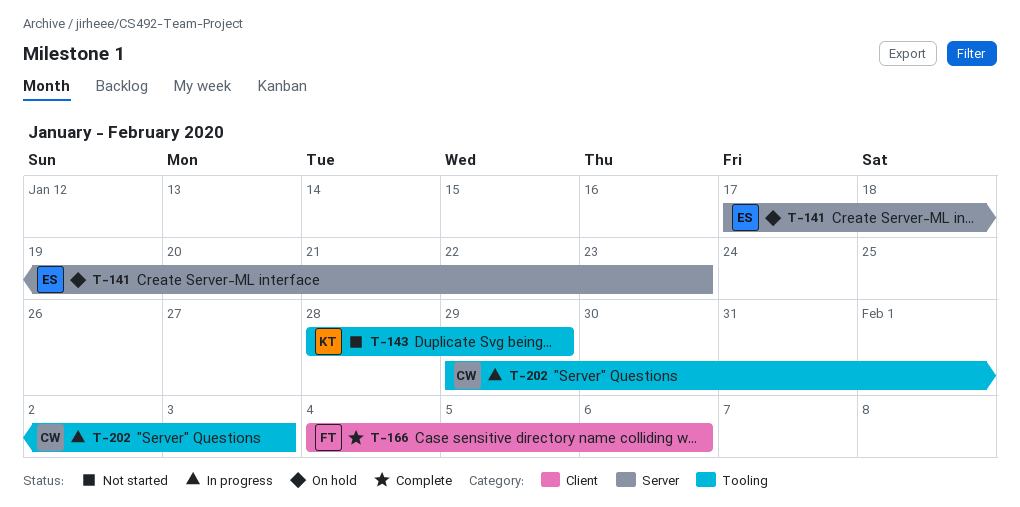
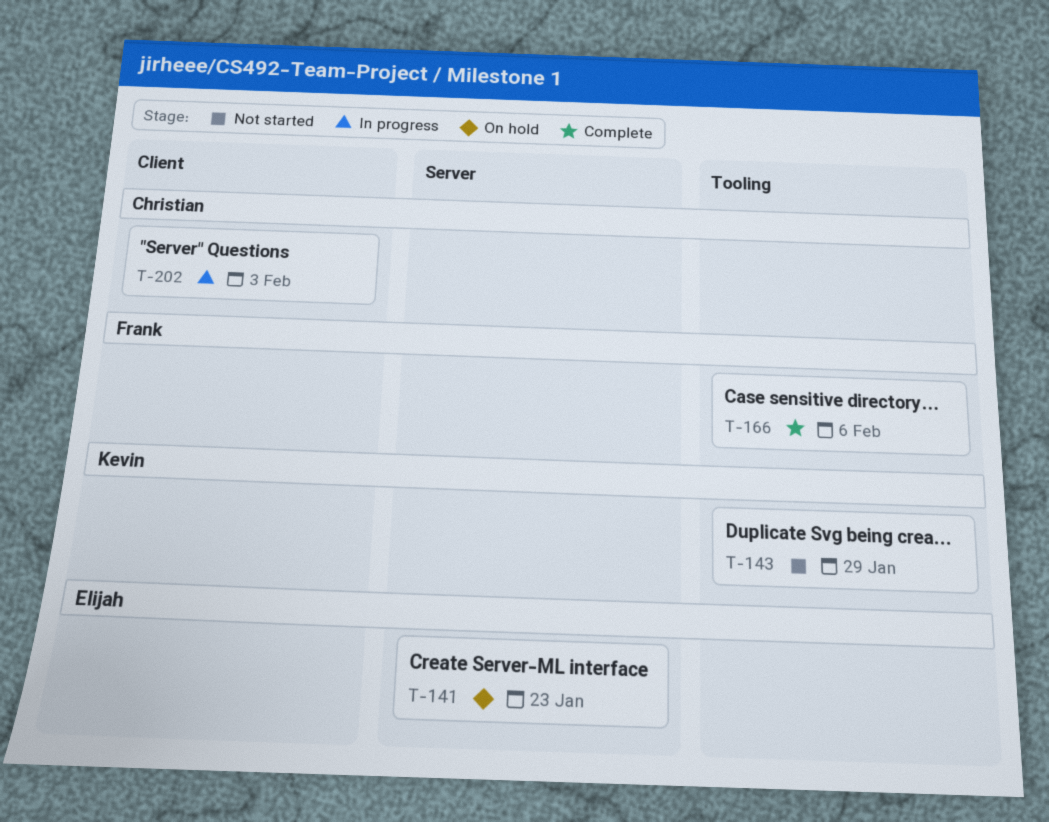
T-166, label: Client -> Tooling
T-202, label: Tooling -> Client

